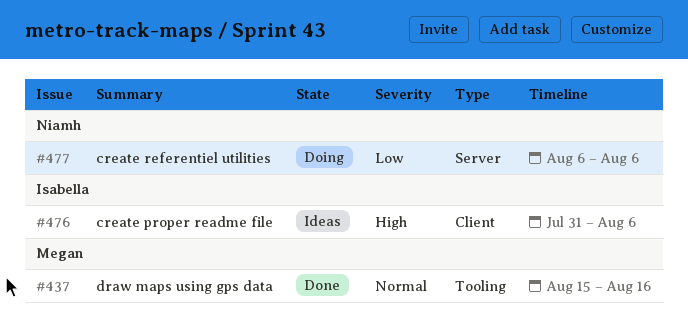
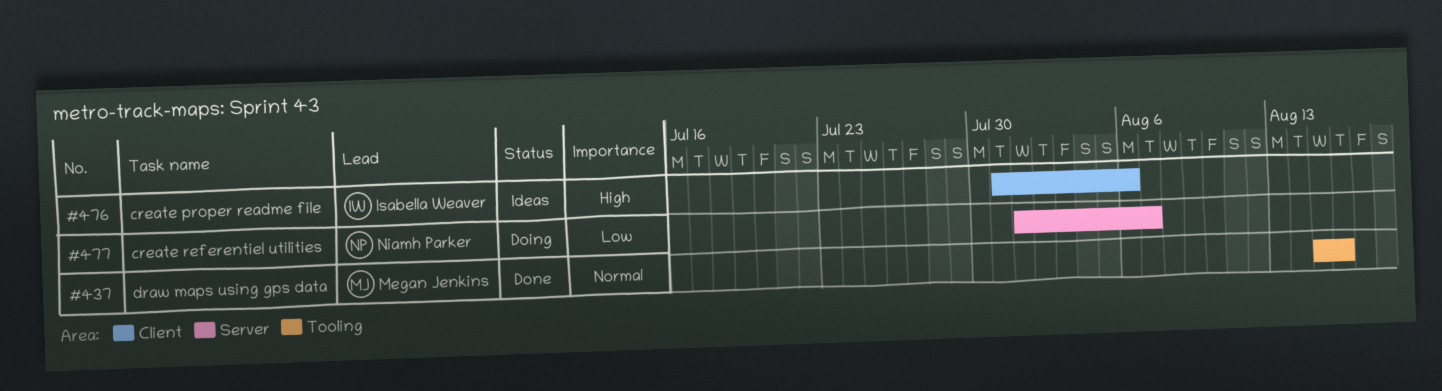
#477, start: Aug 6 -> Aug 1
#477, due: Aug 6 -> Aug 7

